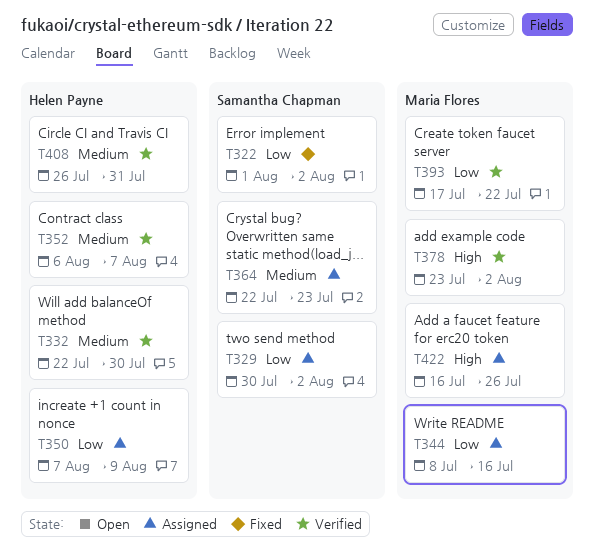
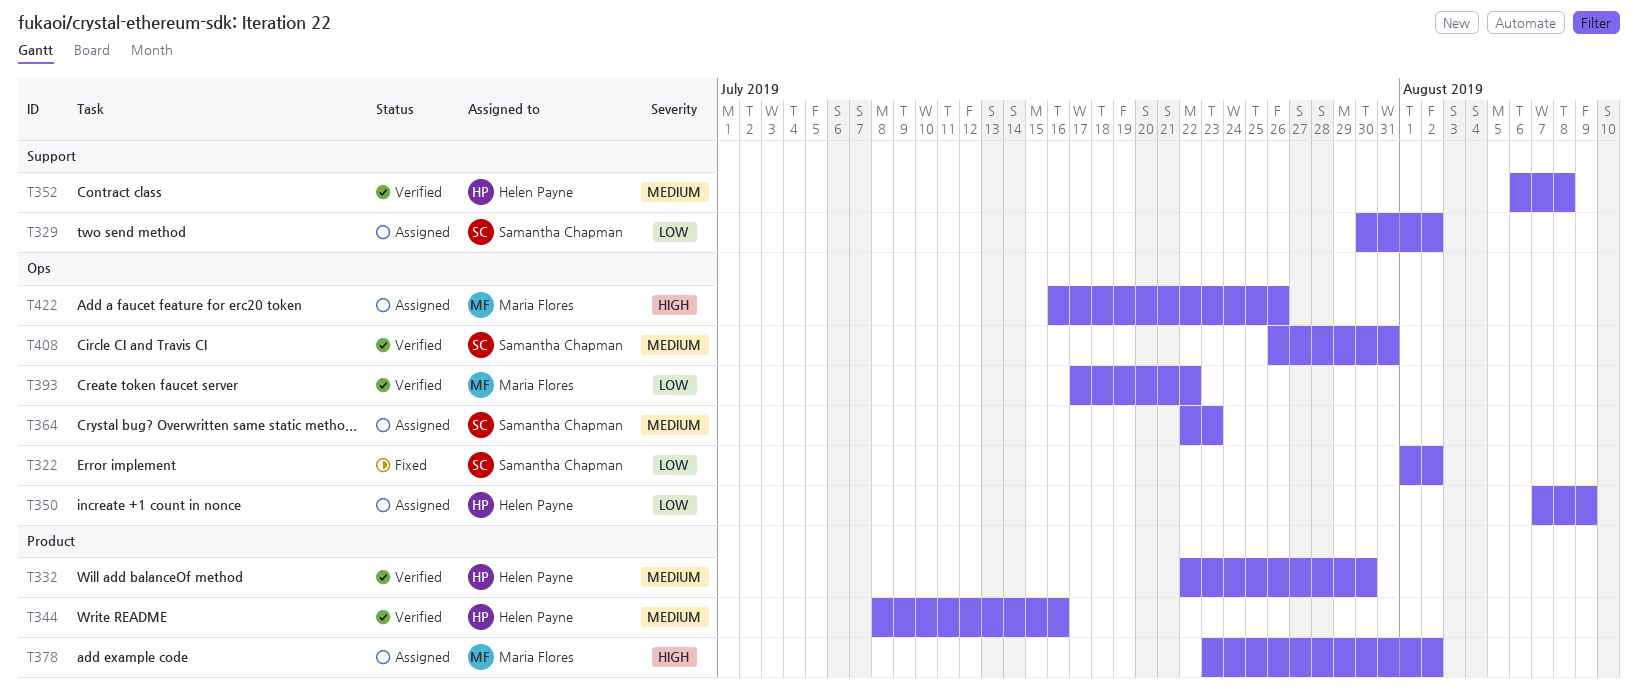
T344, status: Assigned -> Verified
T344, owner: Maria Flores -> Helen Payne
T344, priority: Low -> Medium
T352, due: Aug 7 -> Aug 8
T378, status: Verified -> Assigned
T408, owner: Helen Payne -> Samantha Chapman

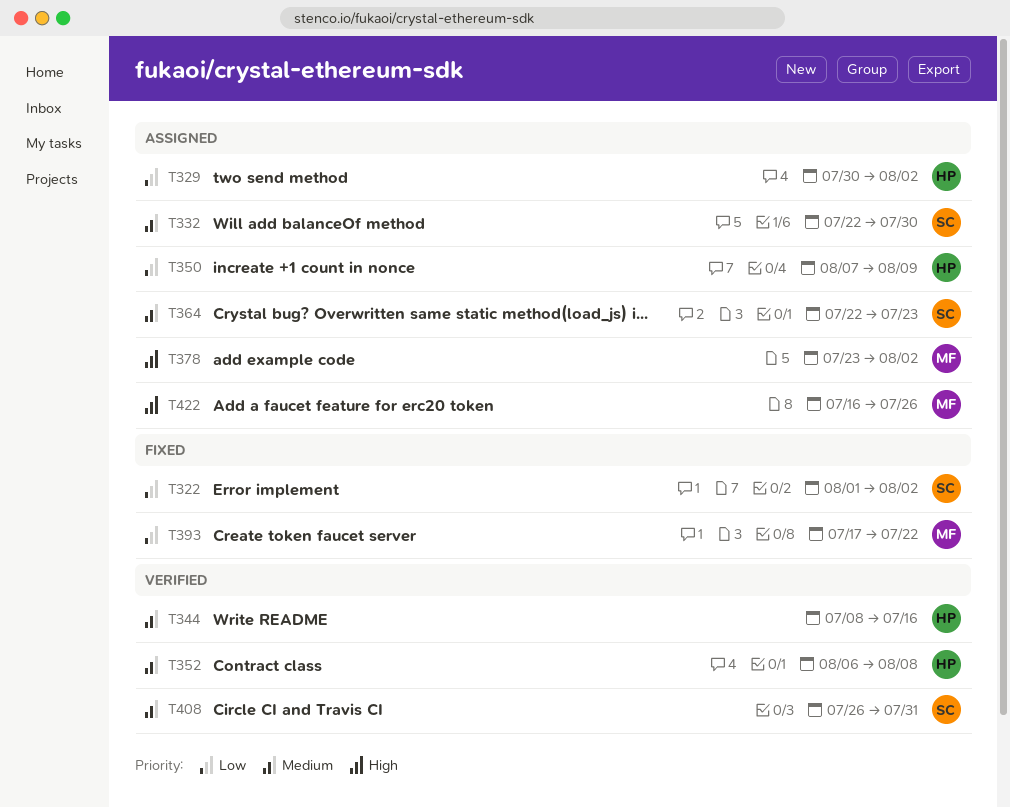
T329, owner: Samantha Chapman -> Helen Payne
T332, status: Verified -> Assigned
T332, owner: Helen Payne -> Samantha Chapman
T393, status: Verified -> Fixed

